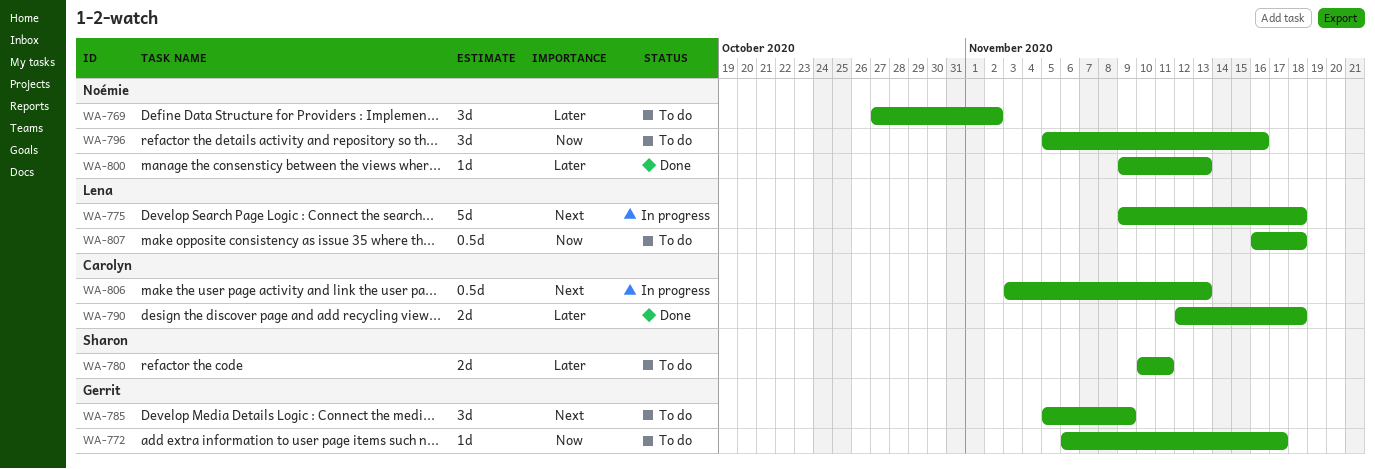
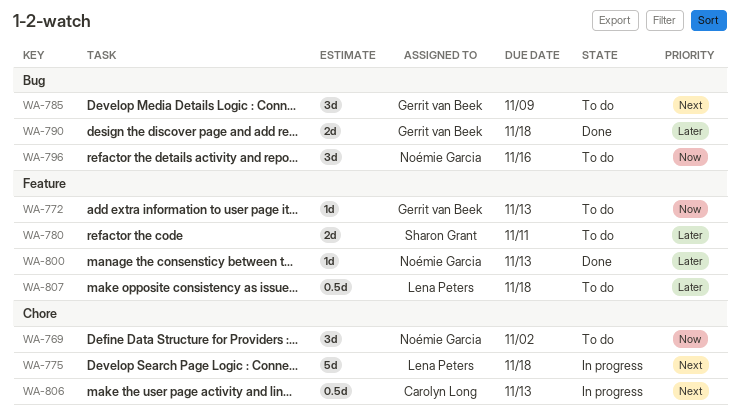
WA-769, priority: Later -> Now
WA-772, due: Nov 17 -> Nov 13
WA-790, owner: Carolyn Long -> Gerrit van Beek
WA-807, priority: Now -> Later

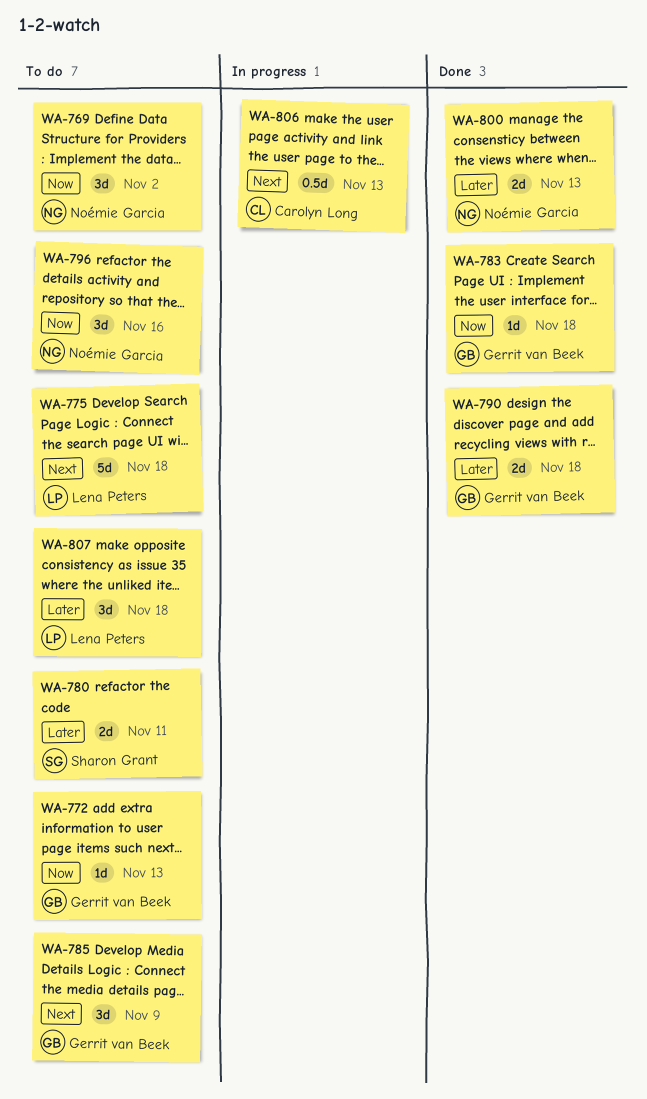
WA-775, status: In progress -> To do
WA-783: none -> present
WA-800, estimate: 1d -> 2d
WA-807, estimate: 0.5d -> 3d

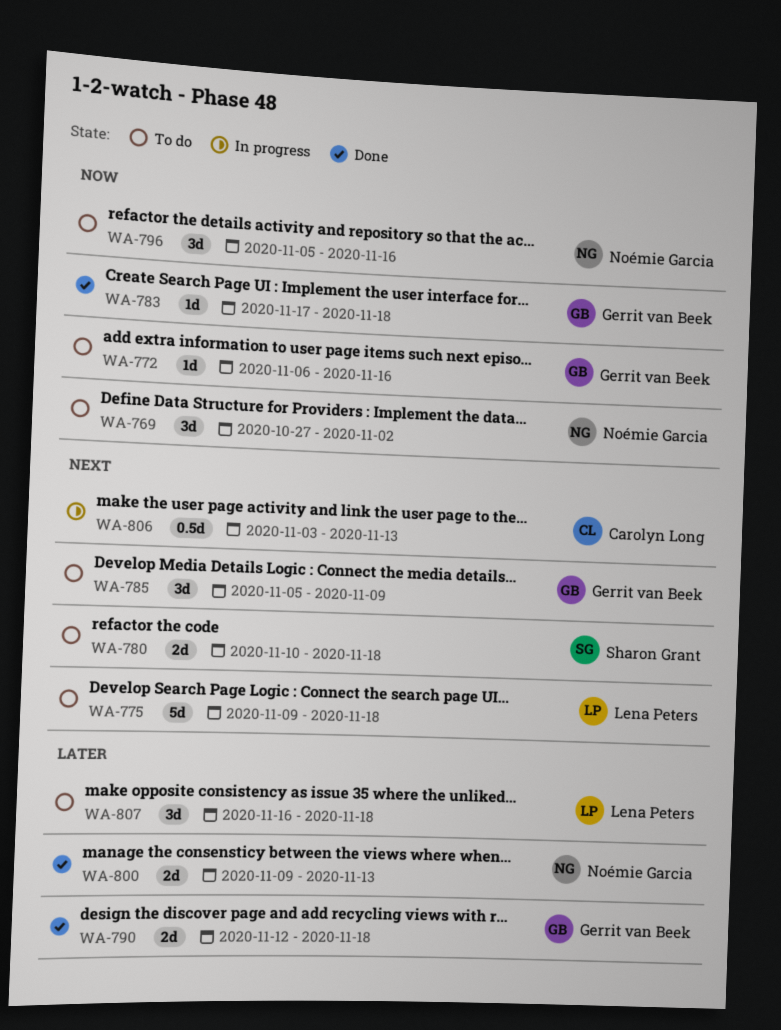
WA-772, due: Nov 13 -> Nov 16
WA-780, priority: Later -> Next
WA-780, due: Nov 11 -> Nov 18

